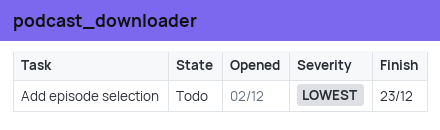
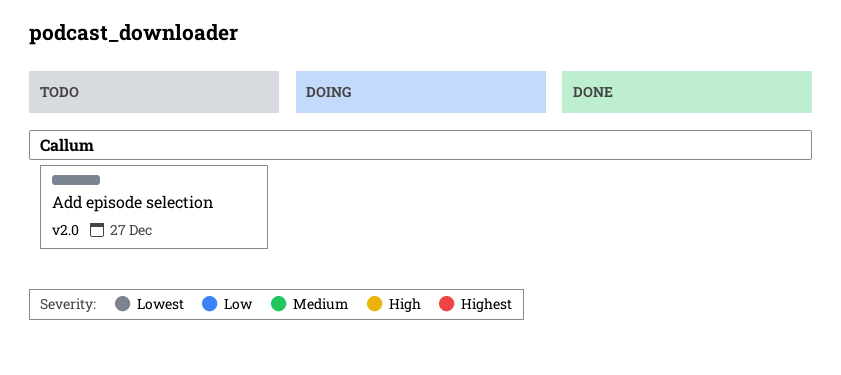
Add episode selection, due: Dec 23 -> Dec 27

